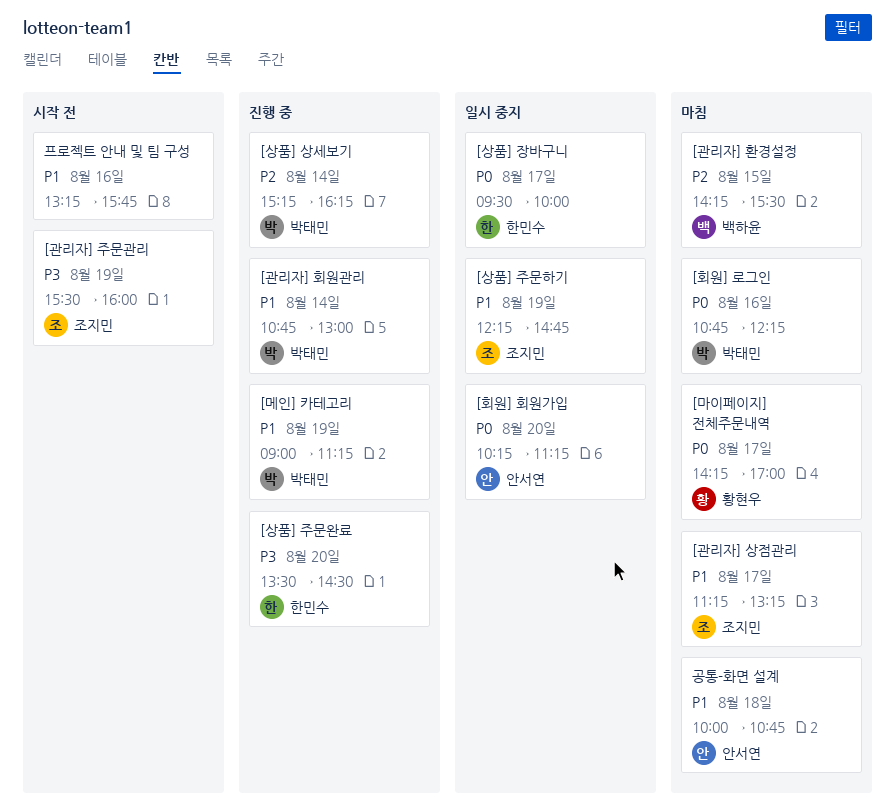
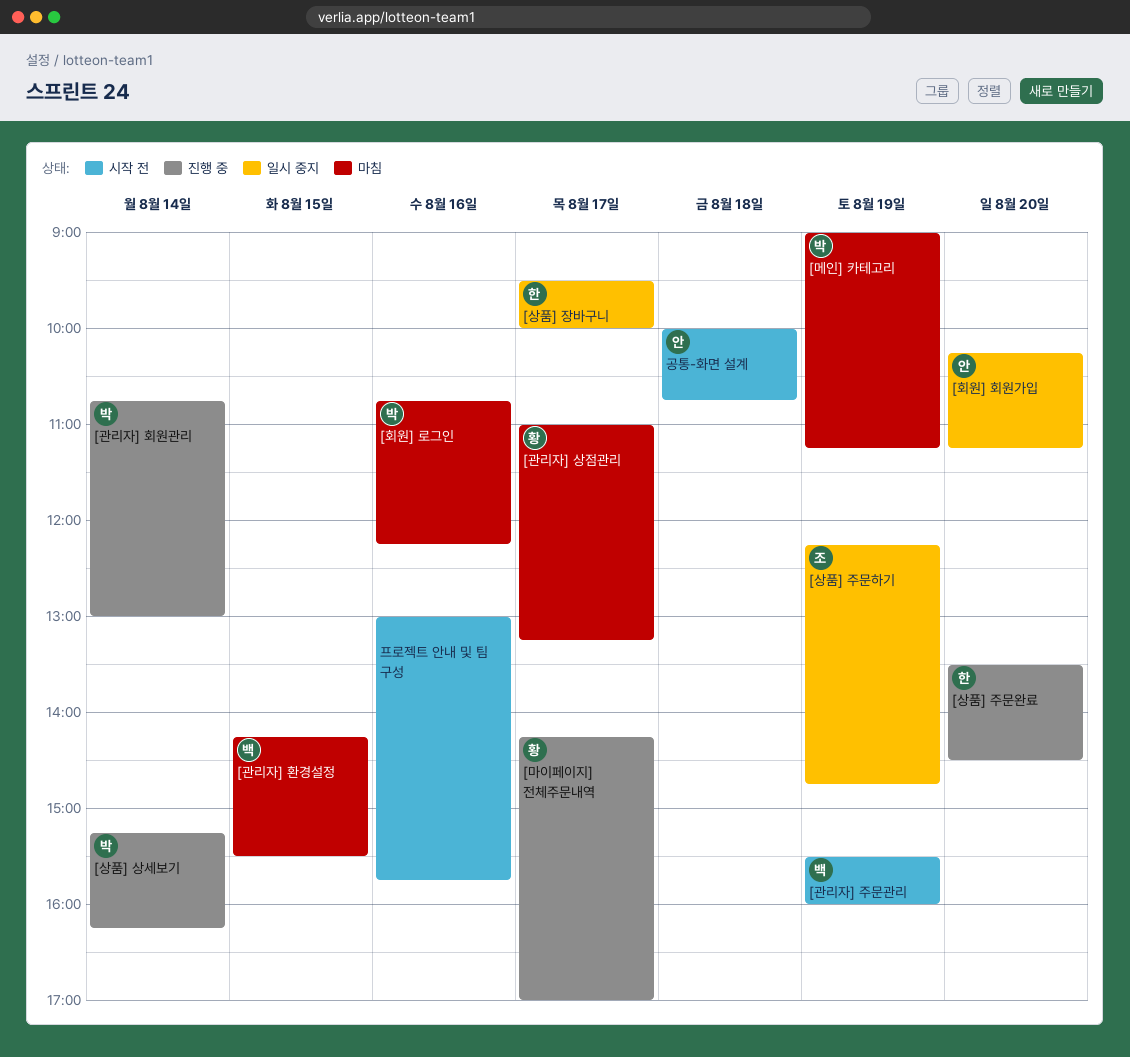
[관리자] 상점관리, owner: 조지민 -> 황현우
[관리자] 상점관리, begins: 11:15 -> 11:00
[관리자] 주문관리, owner: 조지민 -> 백하윤
[마이페이지] 전체주문내역, status: 마침 -> 진행 중
[메인] 카테고리, status: 진행 중 -> 마침
공통-화면 설계, status: 마침 -> 시작 전
프로젝트 안내 및 팀 구성, begins: 13:15 -> 13:00

